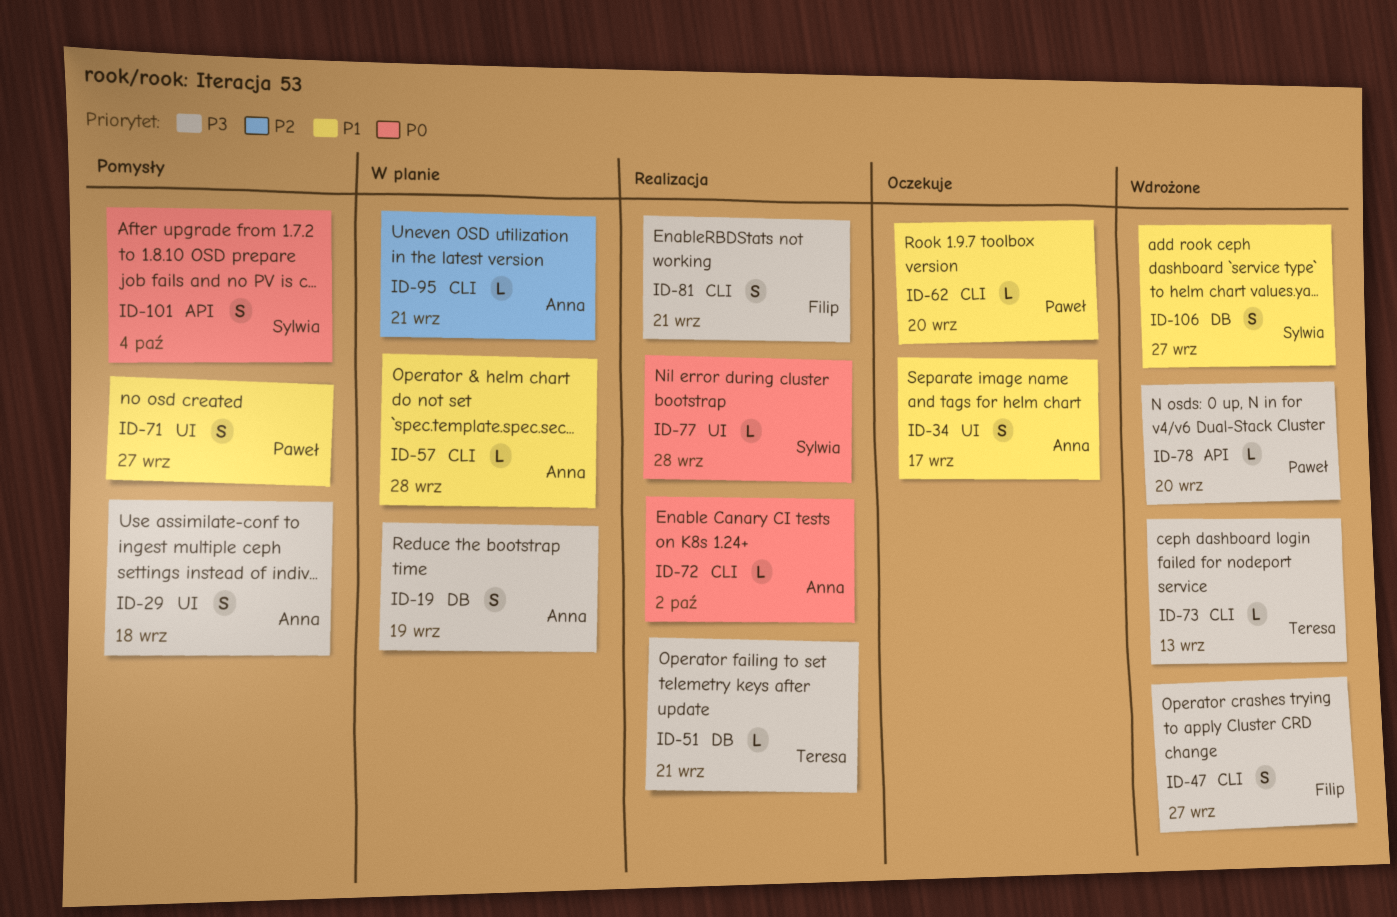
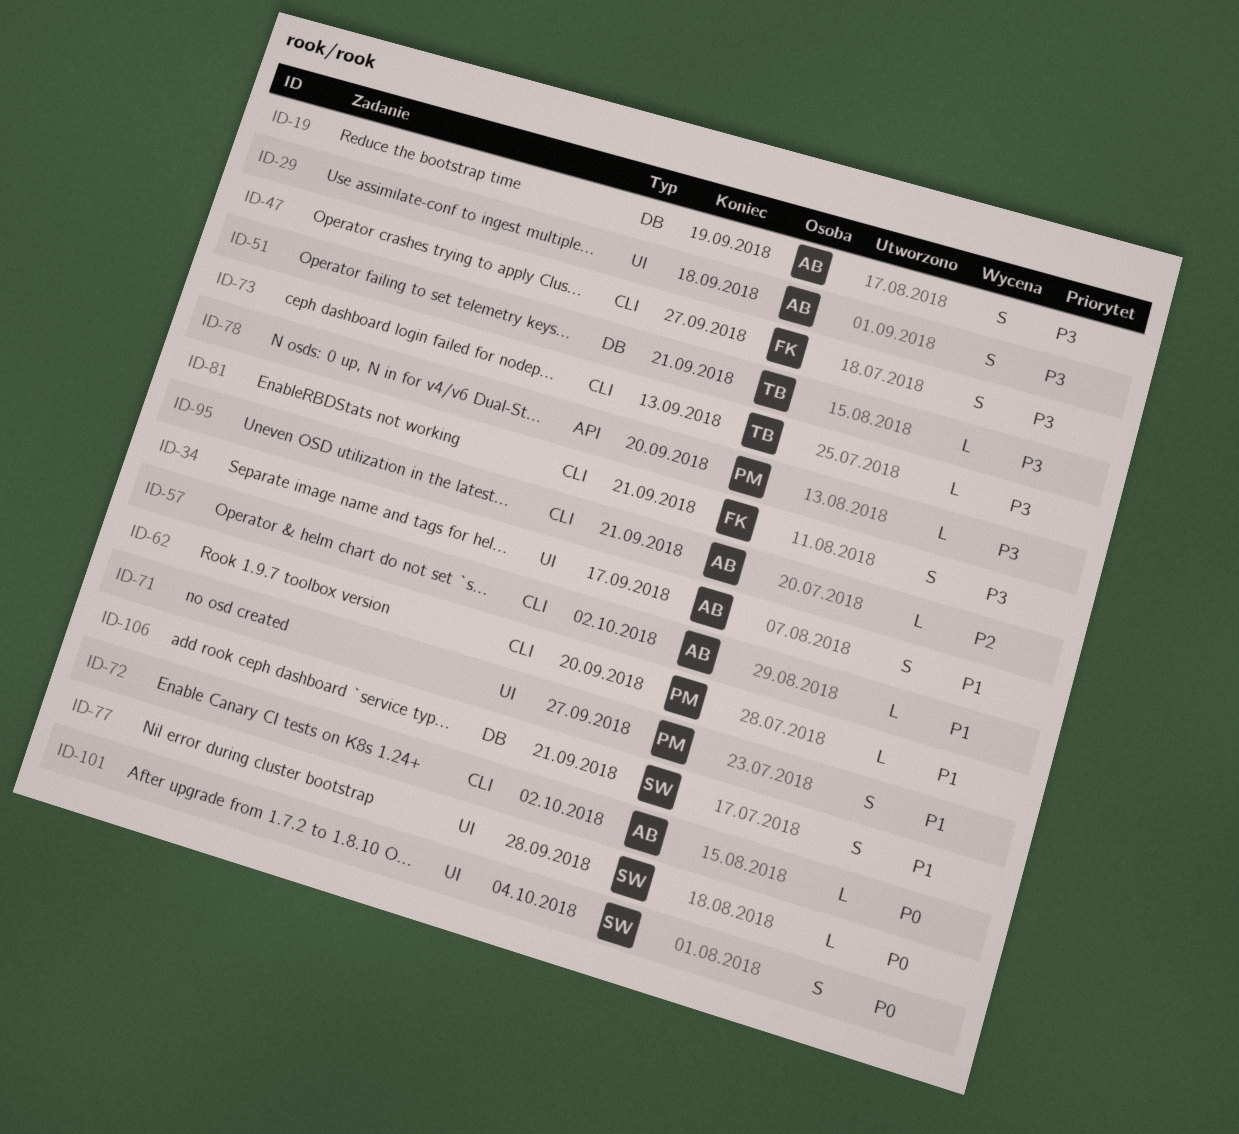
ID-57, due: Sep 28 -> Oct 2
ID-101, label: API -> UI
ID-106, due: Sep 27 -> Sep 21

